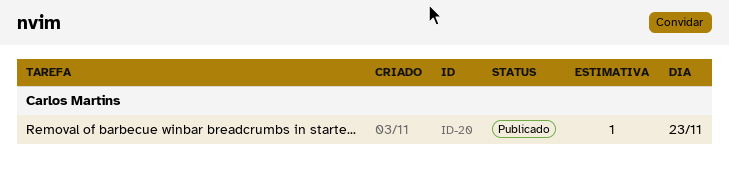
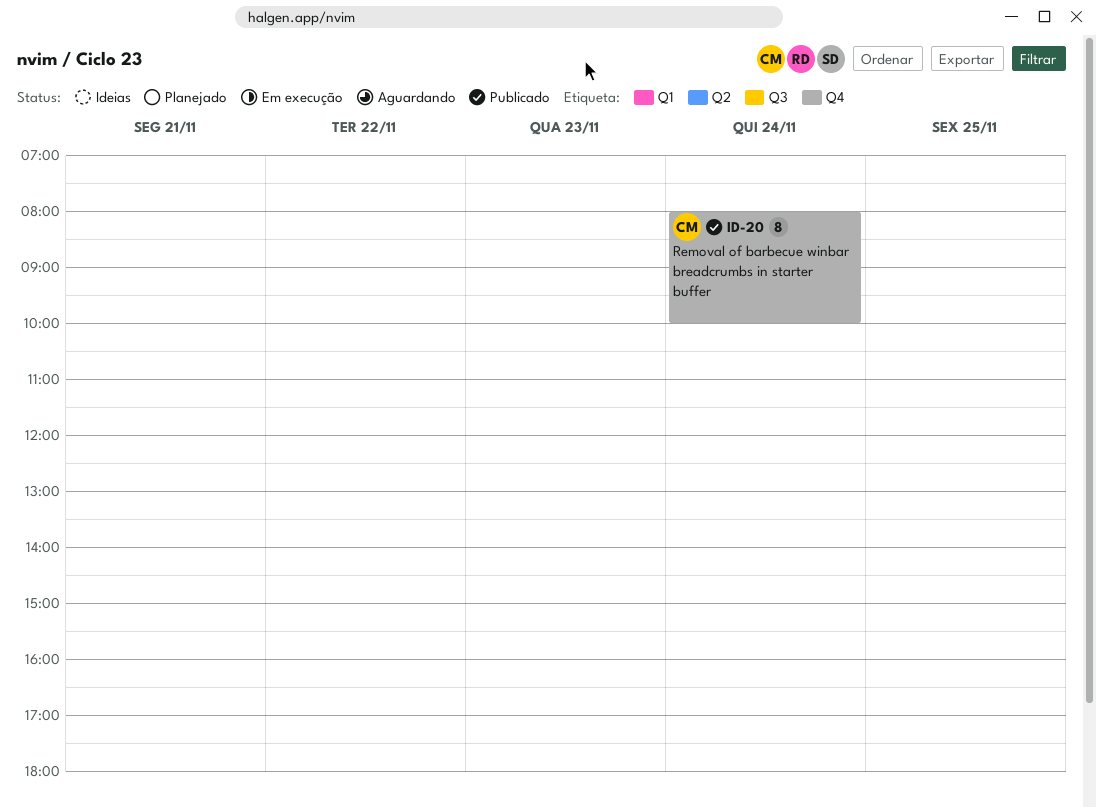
ID-20, estimate: 1 -> 8
ID-20, day: Nov 23 -> Nov 24

